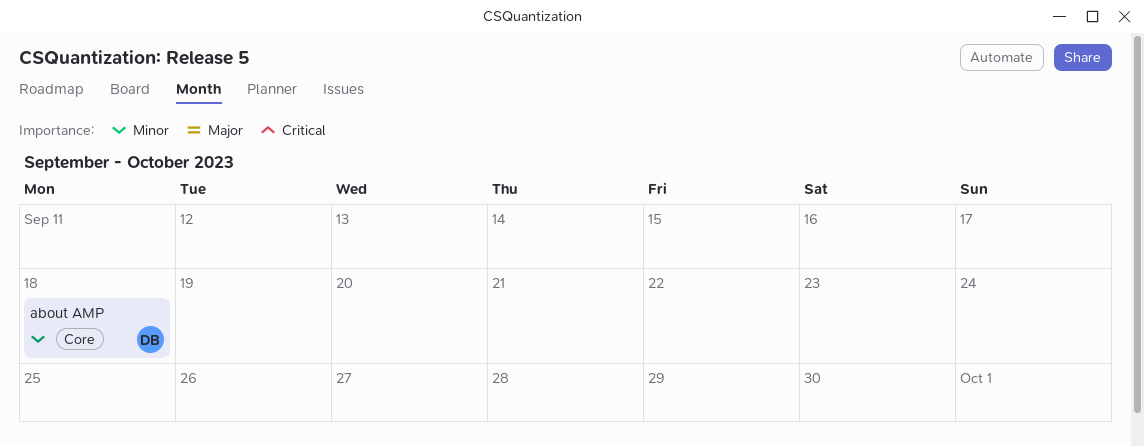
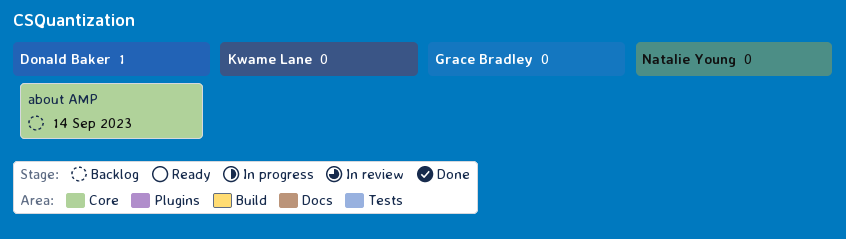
about AMP, due: Sep 18 -> Sep 14

